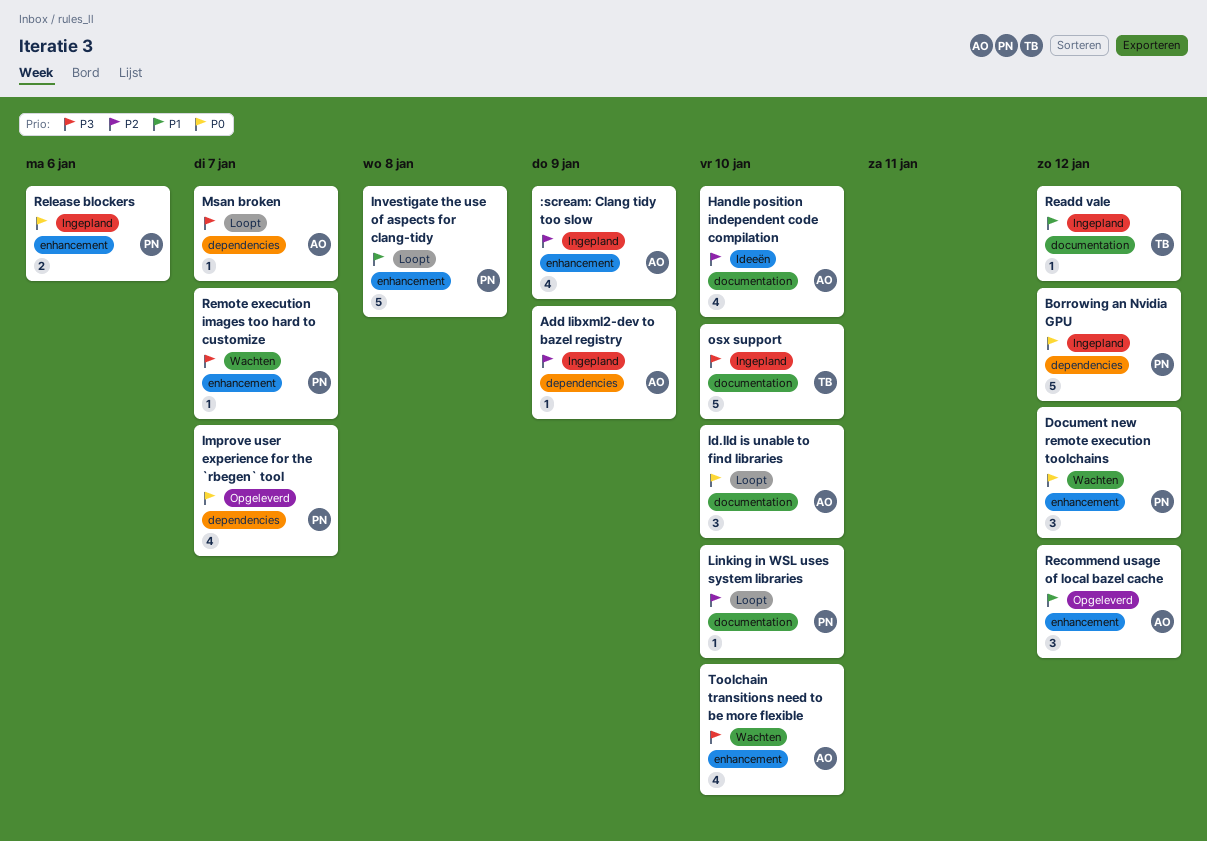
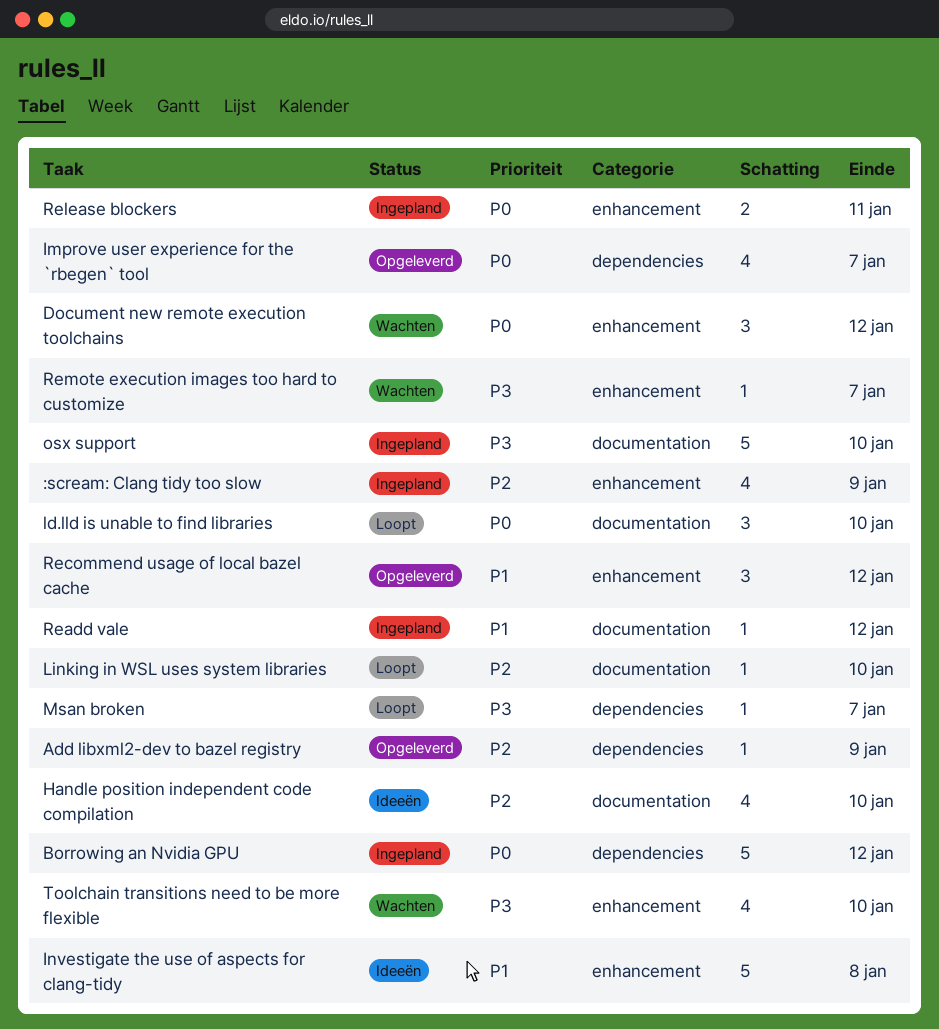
Add libxml2-dev to bazel registry, status: Ingepland -> Opgeleverd
Investigate the use of aspects for clang-tidy, status: Loopt -> Ideeën
Release blockers, due: Jan 6 -> Jan 11

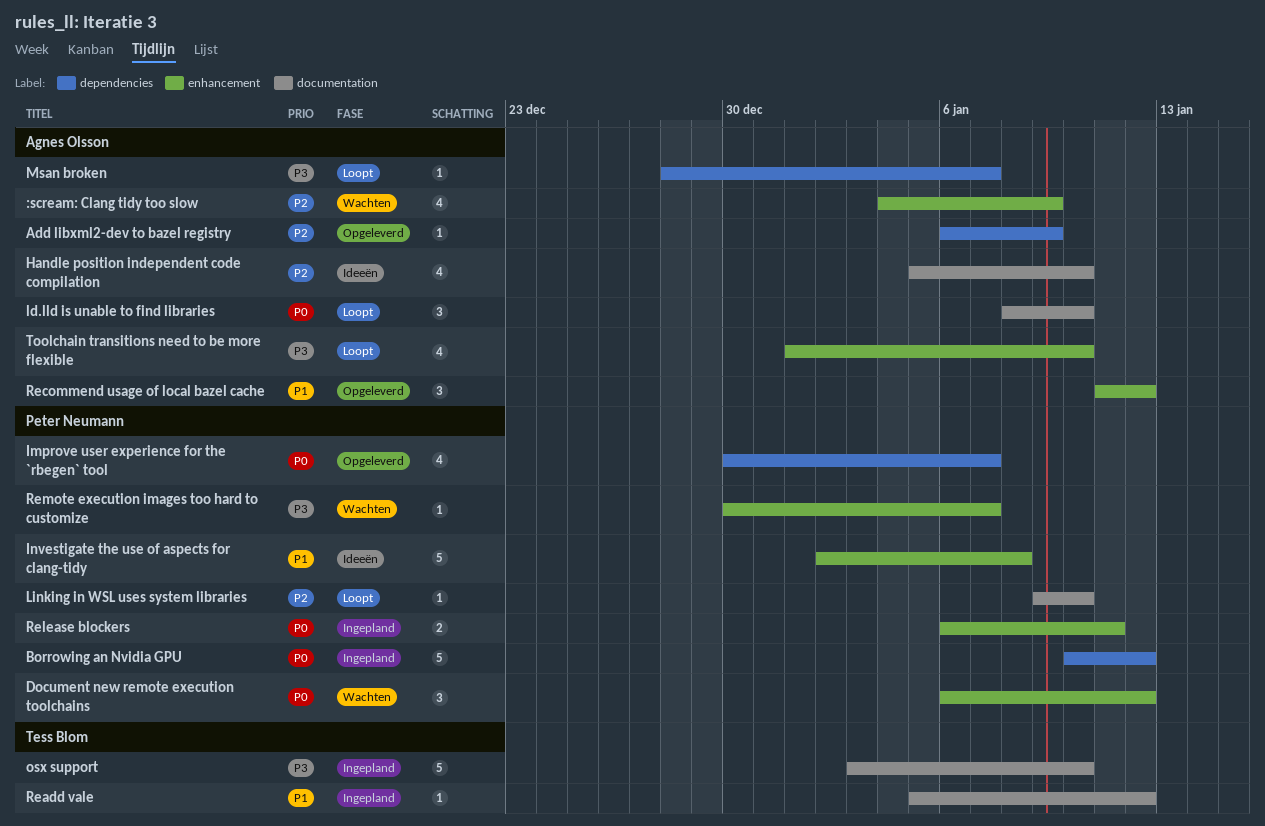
:scream: Clang tidy too slow, status: Ingepland -> Wachten
Toolchain transitions need to be more flexible, status: Wachten -> Loopt

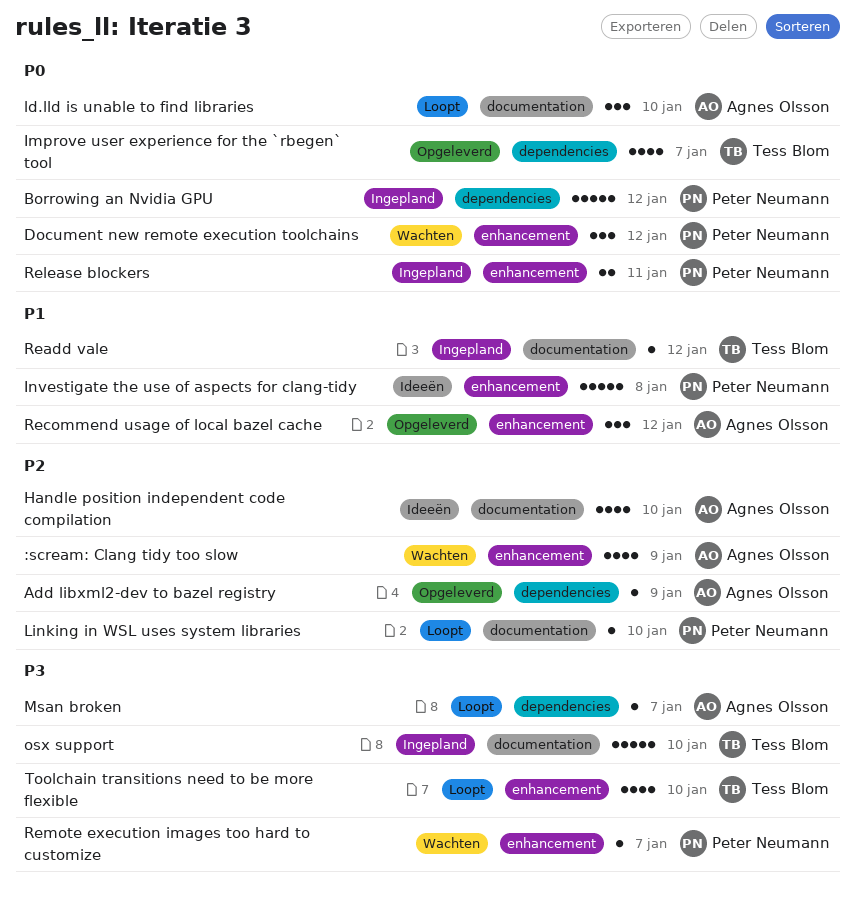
Improve user experience for the `rbegen` tool, owner: Peter Neumann -> Tess Blom
Toolchain transitions need to be more flexible, owner: Agnes Olsson -> Tess Blom

